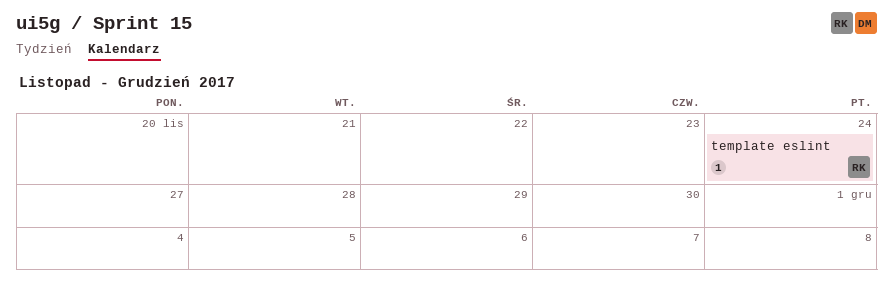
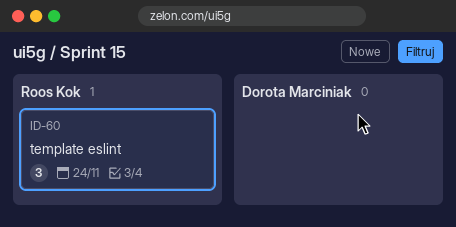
template eslint, estimate: 1 -> 3

